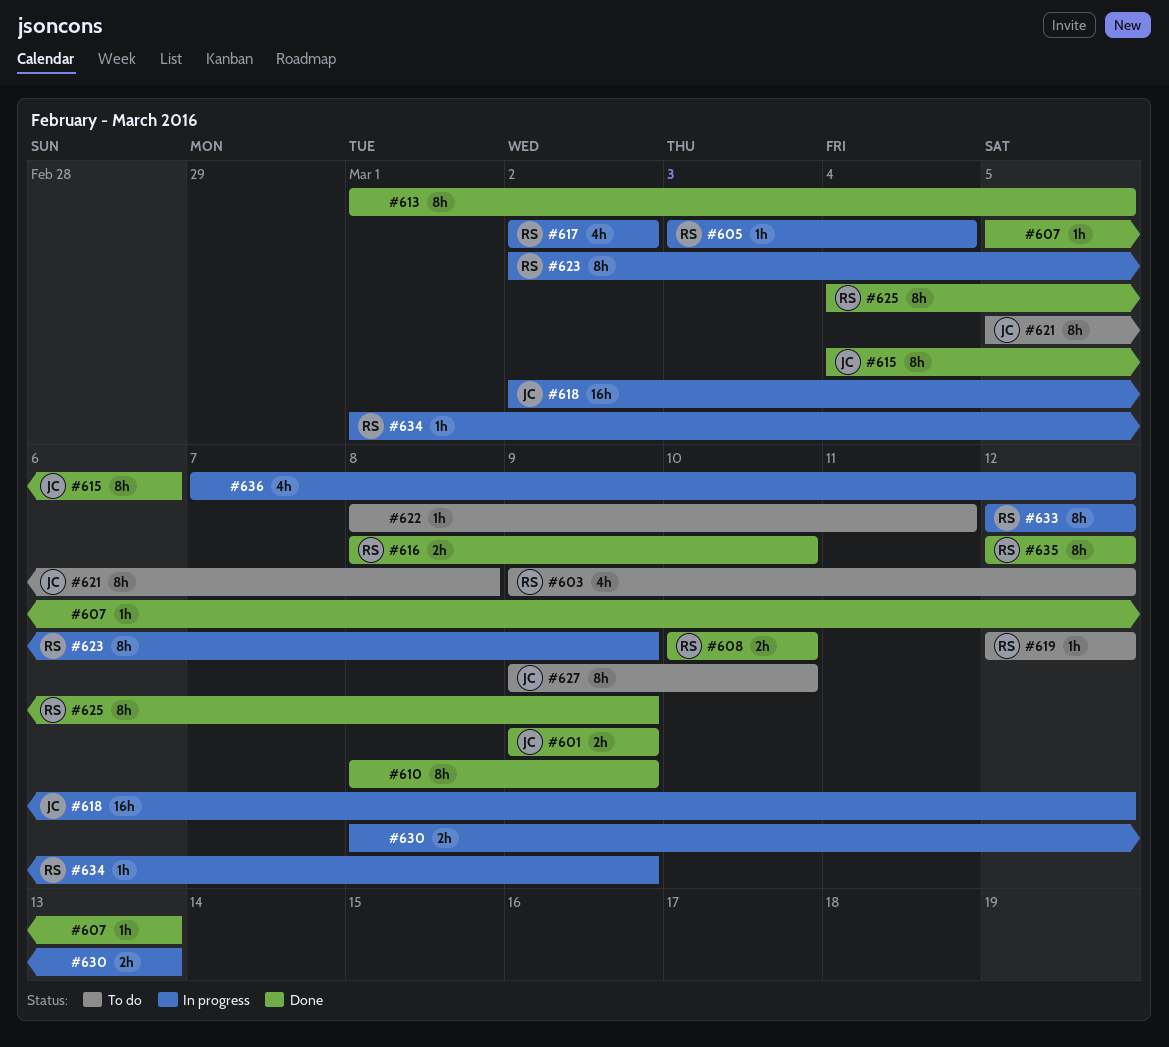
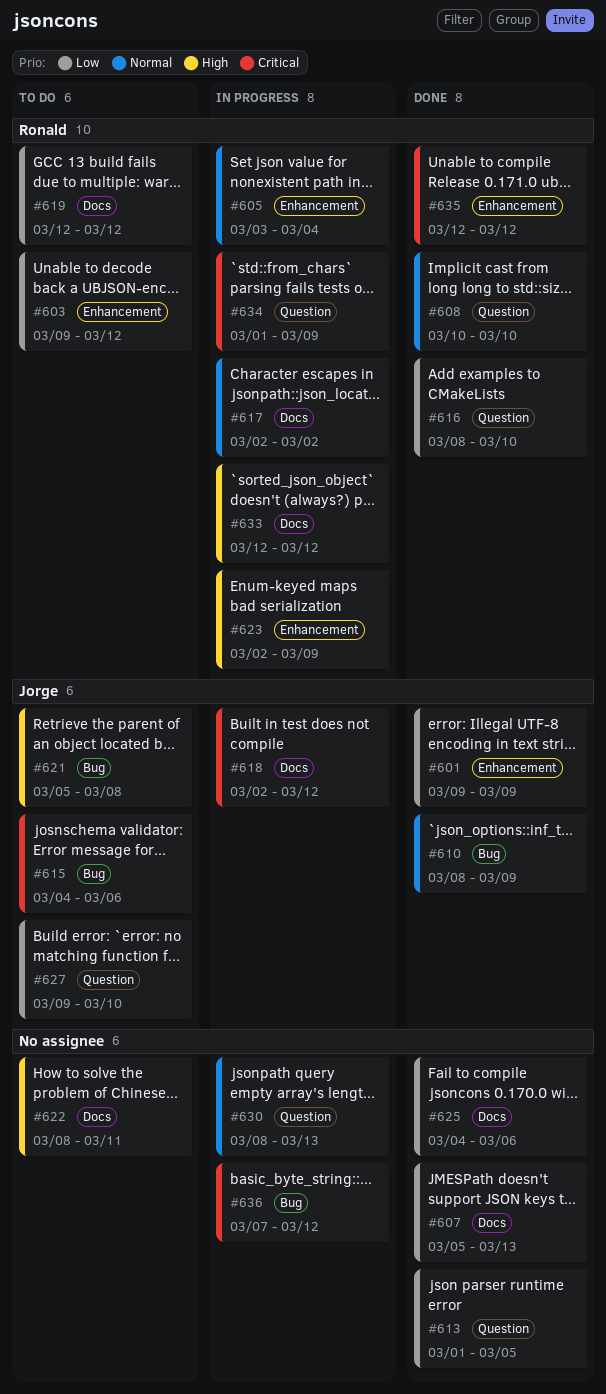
#610, owner: none -> Jorge
#615, status: Done -> To do
#625, owner: Ronald -> none
#625, due: Mar 9 -> Mar 6

